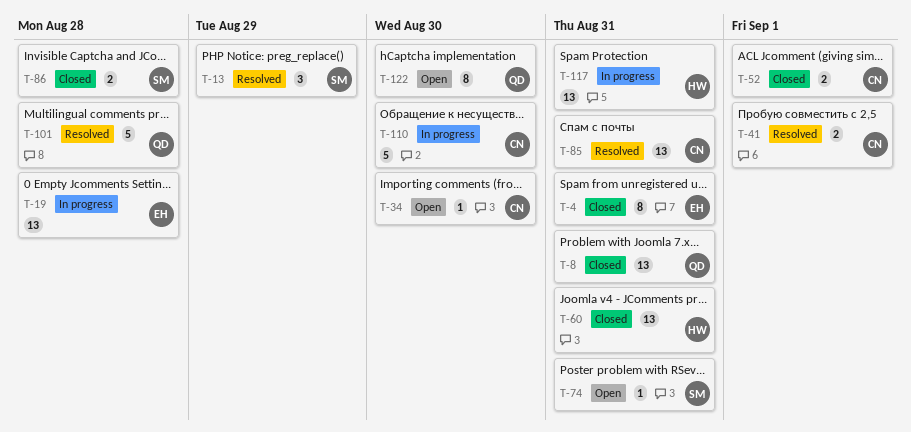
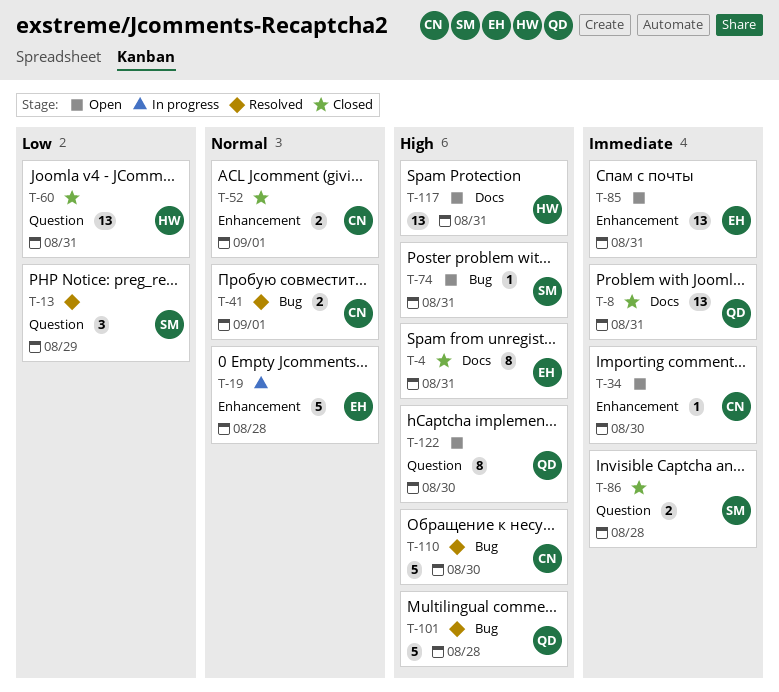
T-19, estimate: 13 -> 5
T-85, status: Resolved -> Open
T-85, owner: CN -> EH
T-110, status: In progress -> Resolved
T-117, status: In progress -> Open

